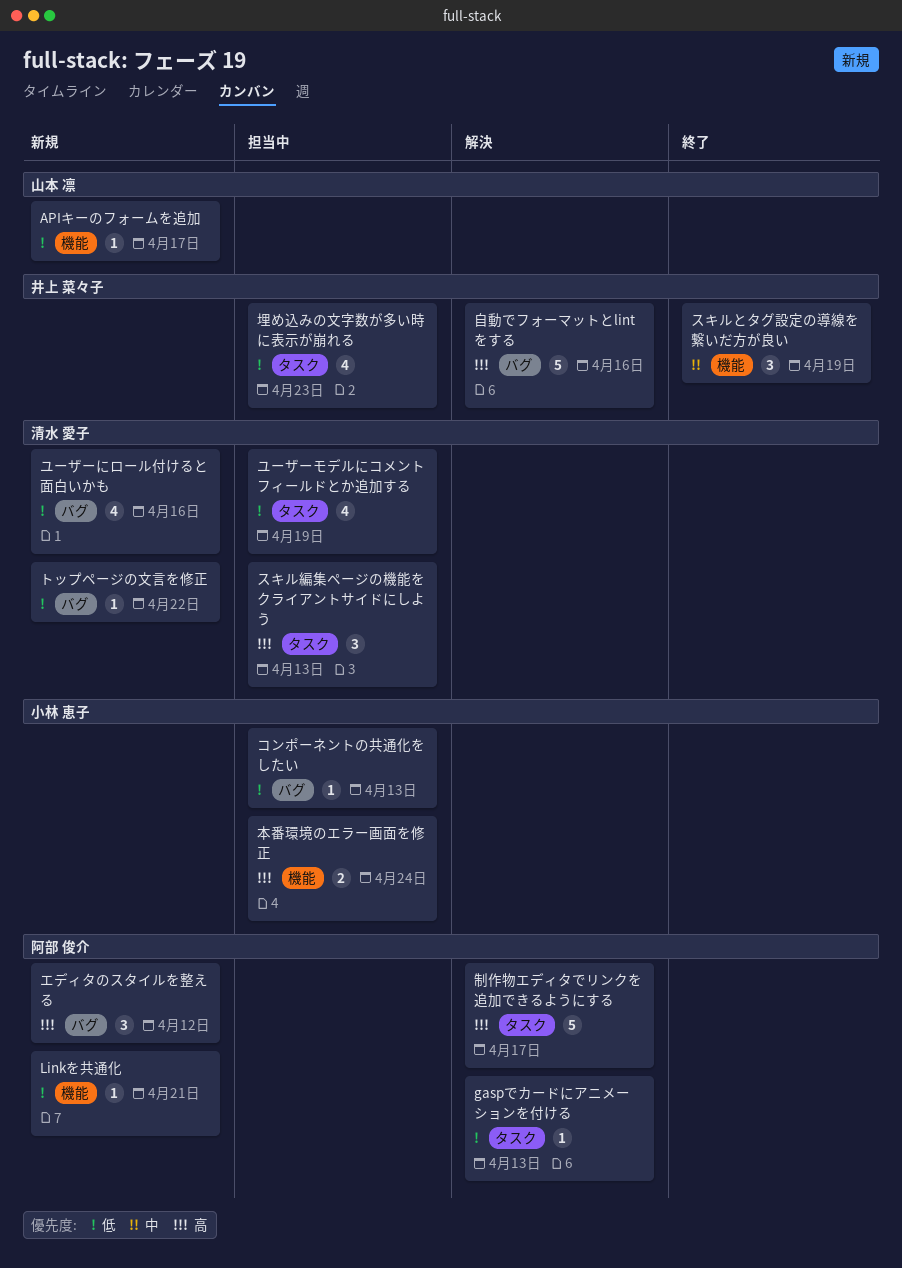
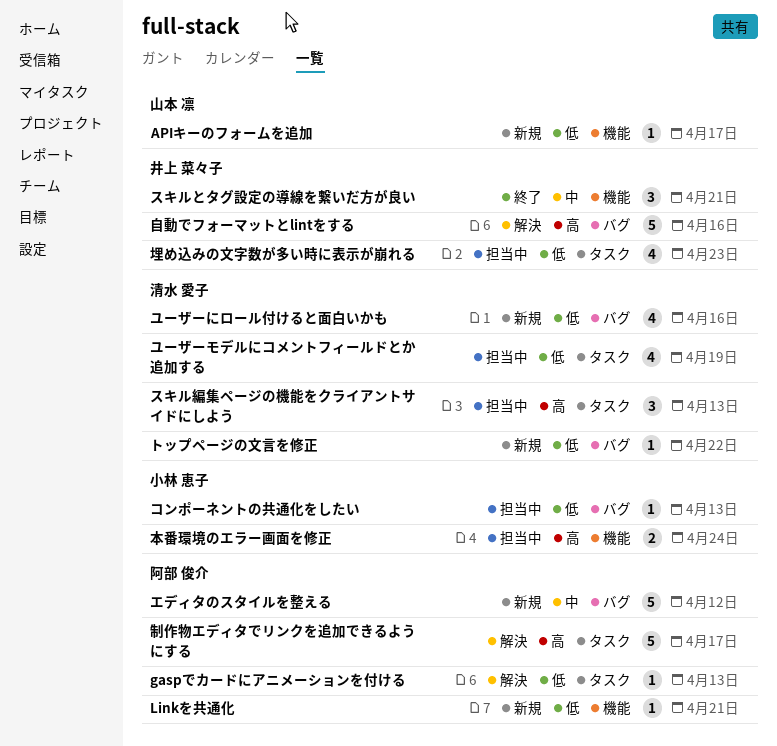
エディタのスタイルを整える, priority: 高 -> 中
エディタのスタイルを整える, estimate: 3 -> 5
スキルとタグ設定の導線を繋いだ方が良い, due: Apr 19 -> Apr 21

